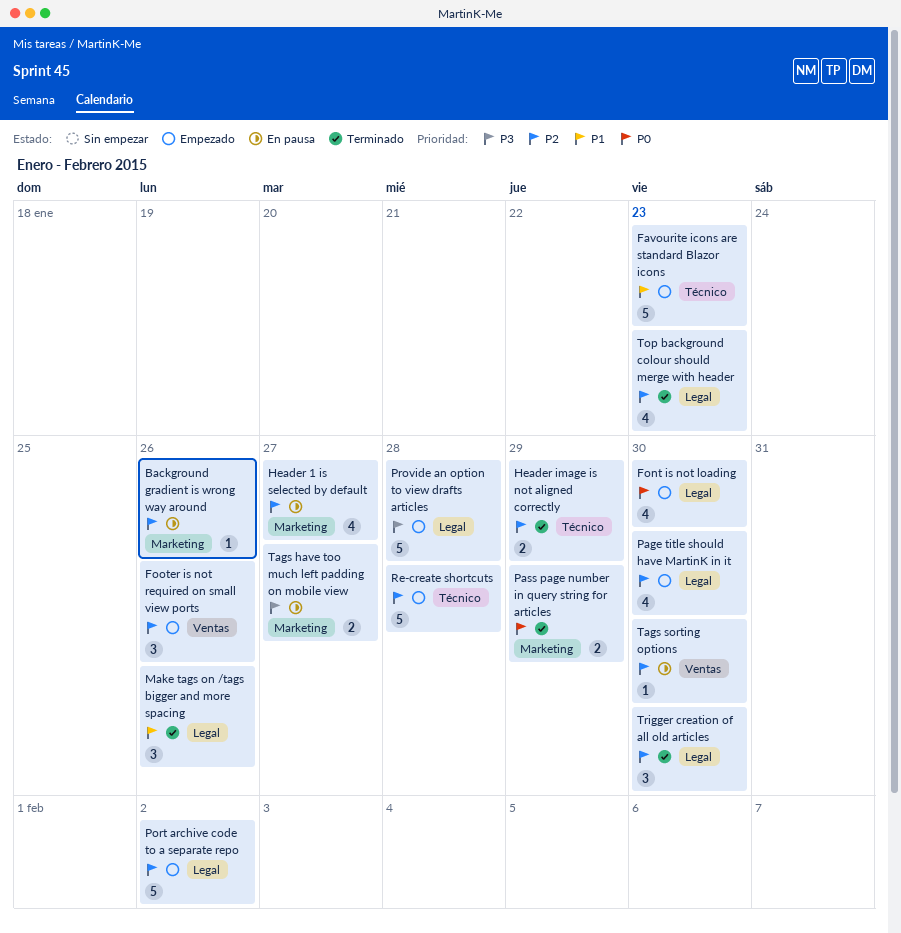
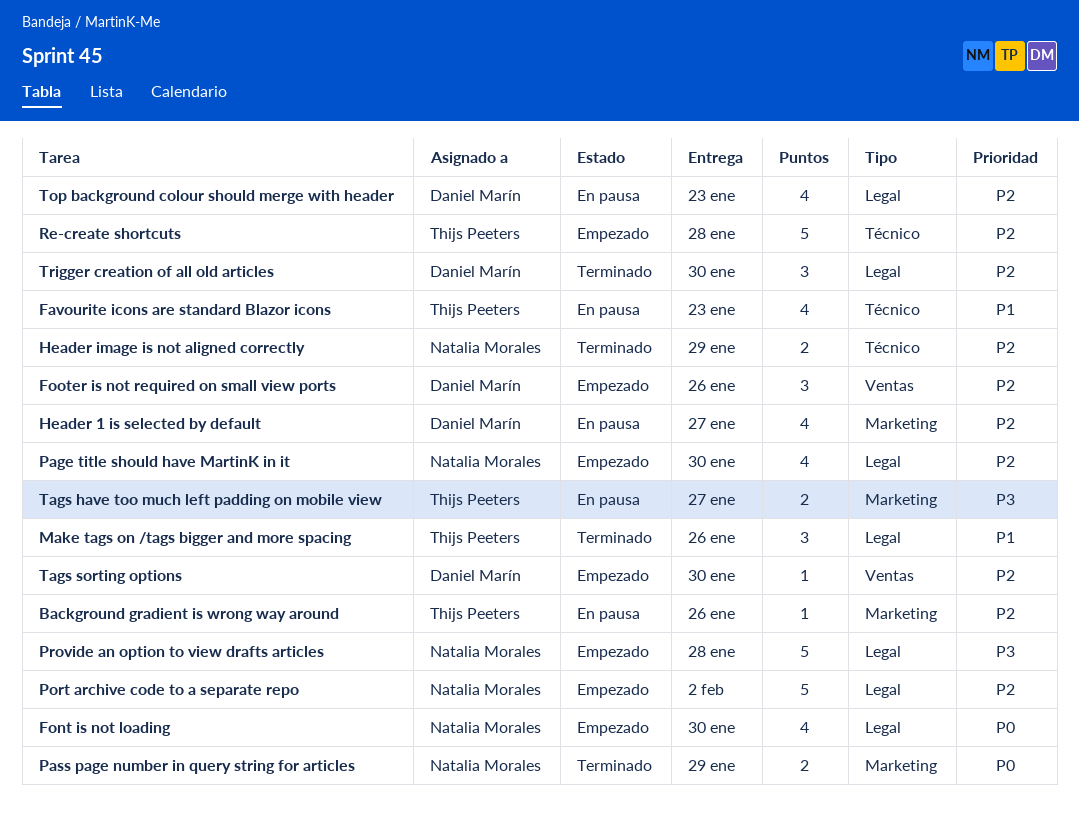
Favourite icons are standard Blazor icons, status: Empezado -> En pausa
Favourite icons are standard Blazor icons, estimate: 5 -> 4
Tags sorting options, status: En pausa -> Empezado
Top background colour should merge with header, status: Terminado -> En pausa

